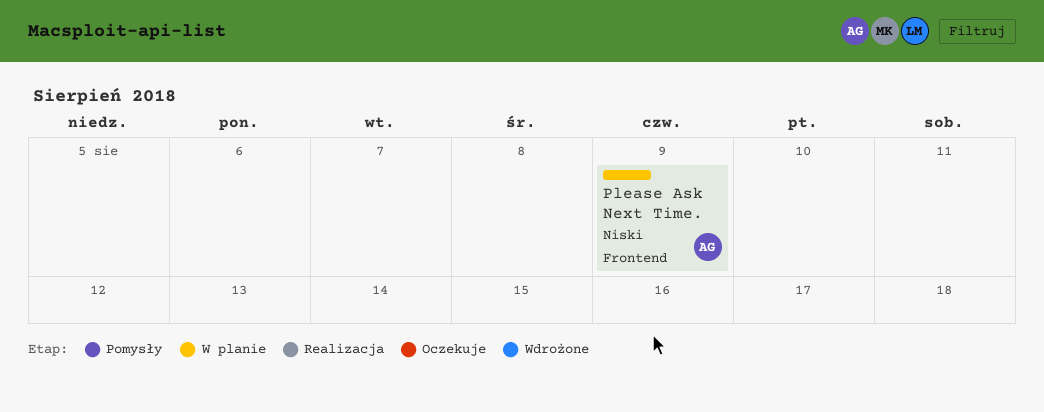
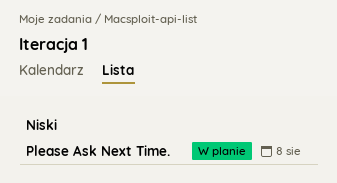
Please Ask Next Time., due: Aug 9 -> Aug 8

